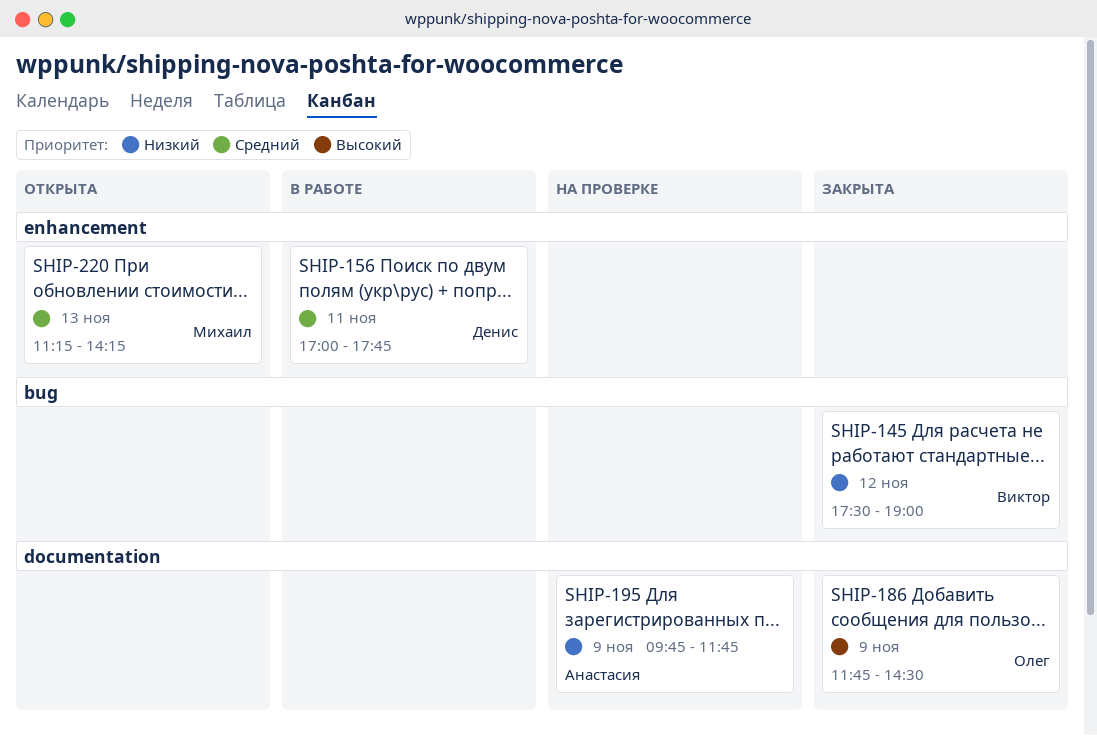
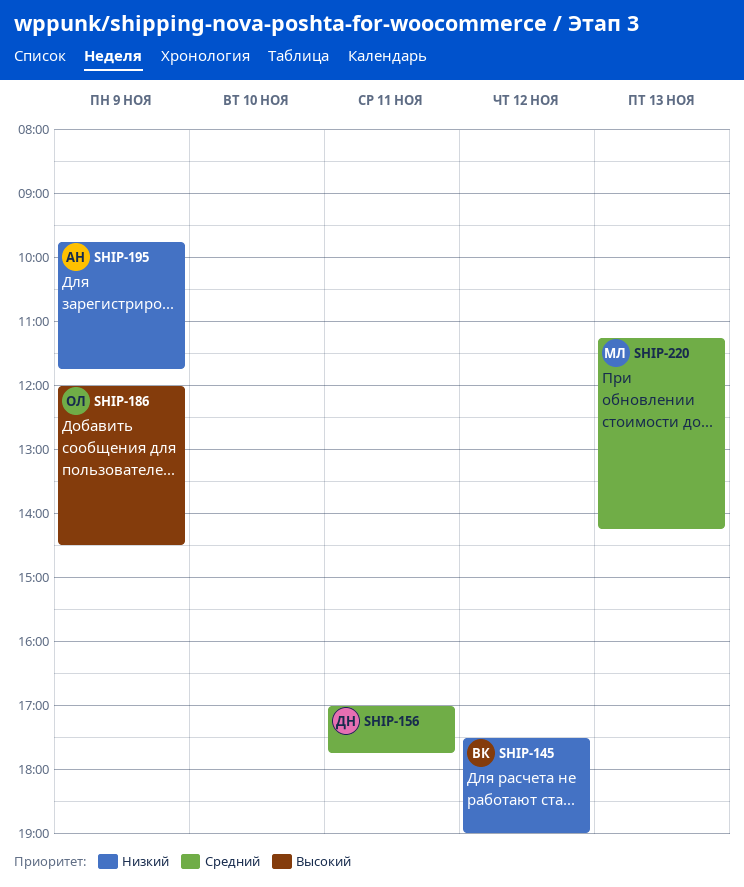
SHIP-186, begins: 11:45 -> 12:00

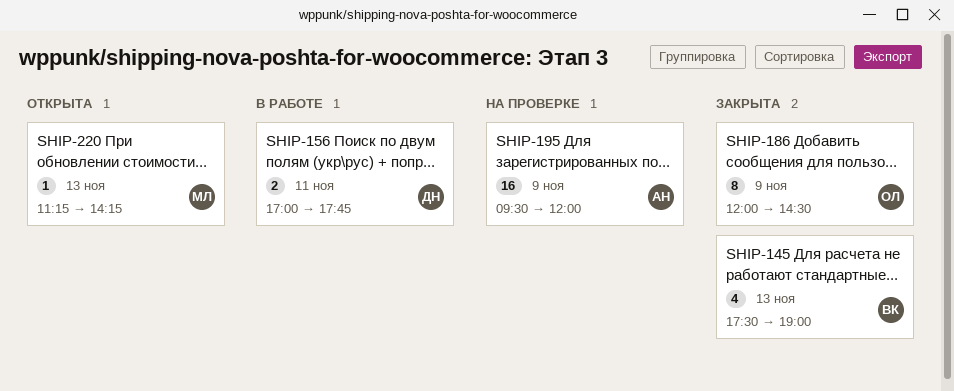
SHIP-145, day: Nov 12 -> Nov 13
SHIP-195, begins: 09:45 -> 09:30
SHIP-195, ends: 11:45 -> 12:00

